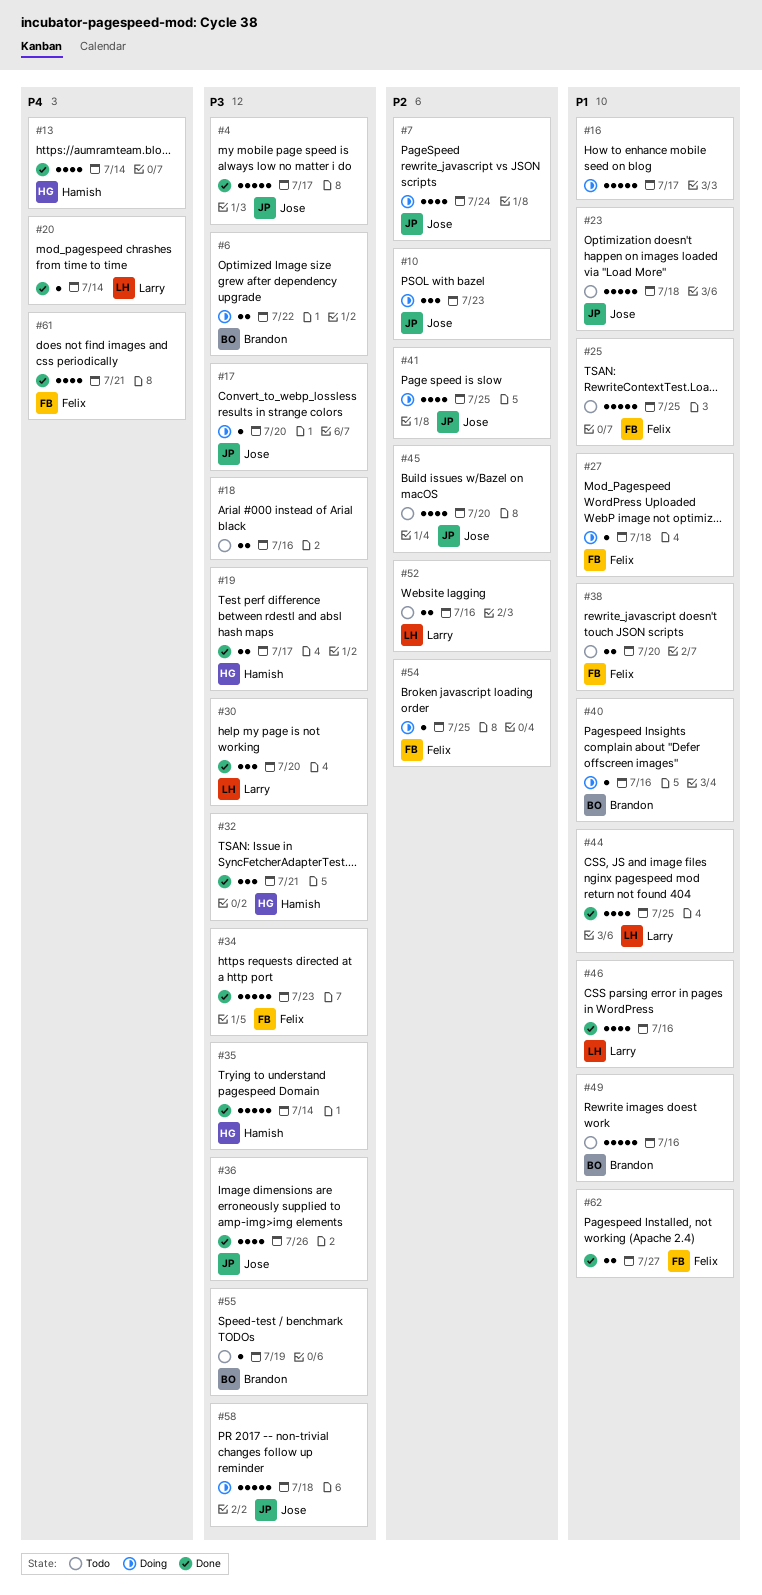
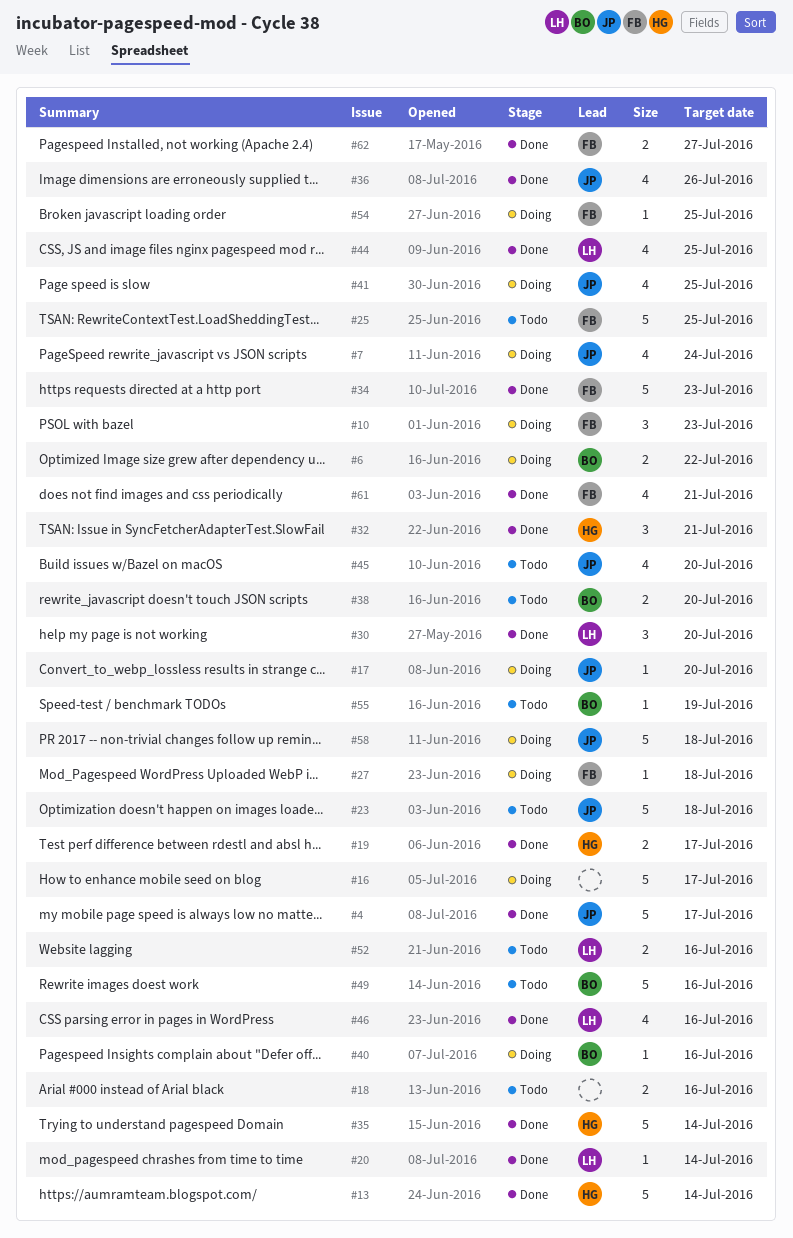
#10, owner: Jose -> Felix
#13, estimate: 4 -> 5
#38, owner: Felix -> Brandon

